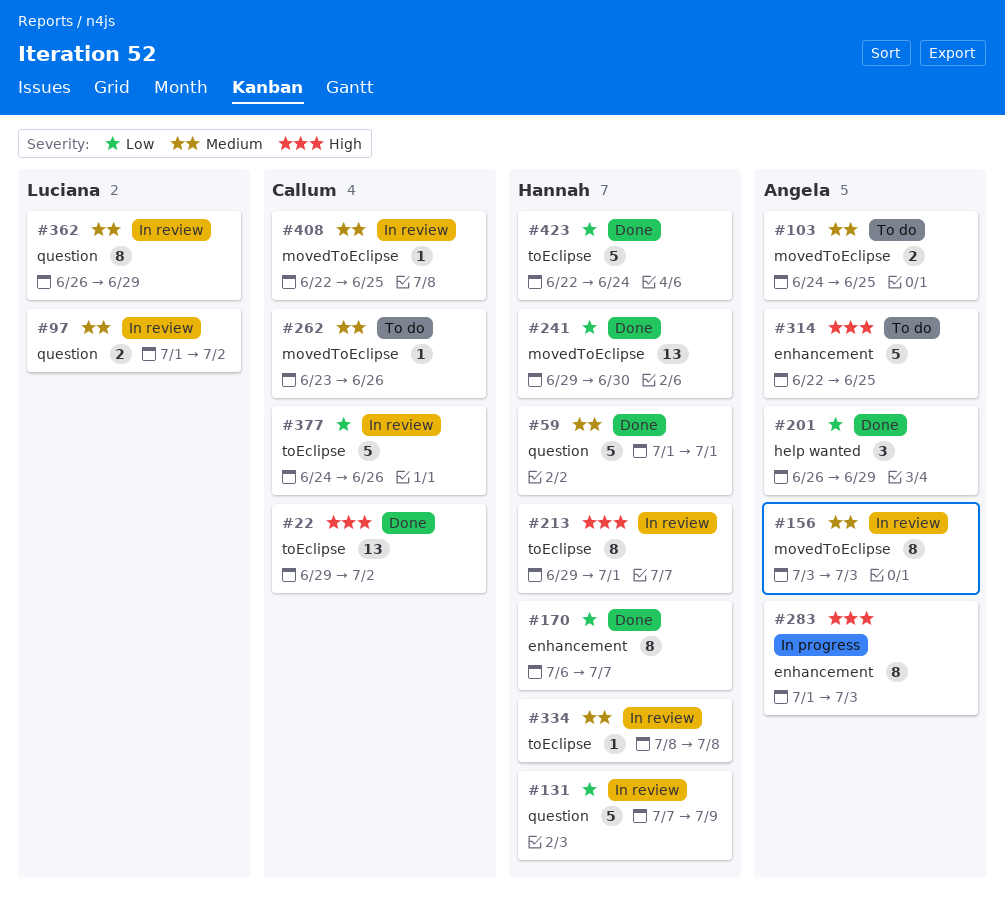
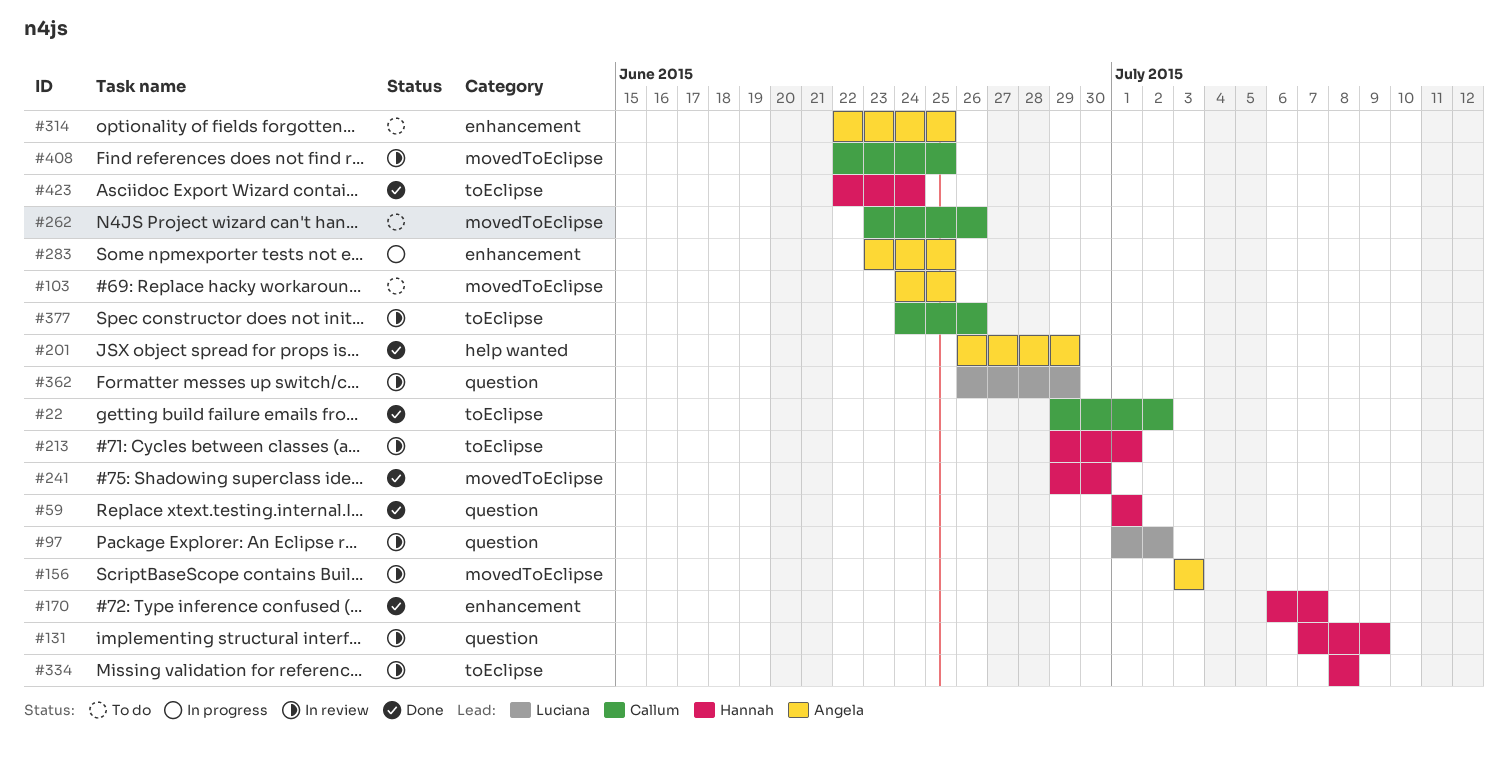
#283, start: Jul 1 -> Jun 23
#283, due: Jul 3 -> Jun 25

